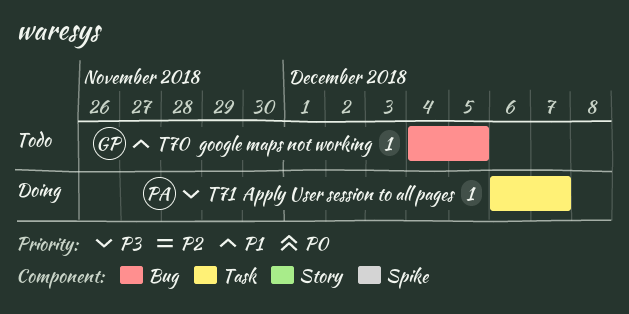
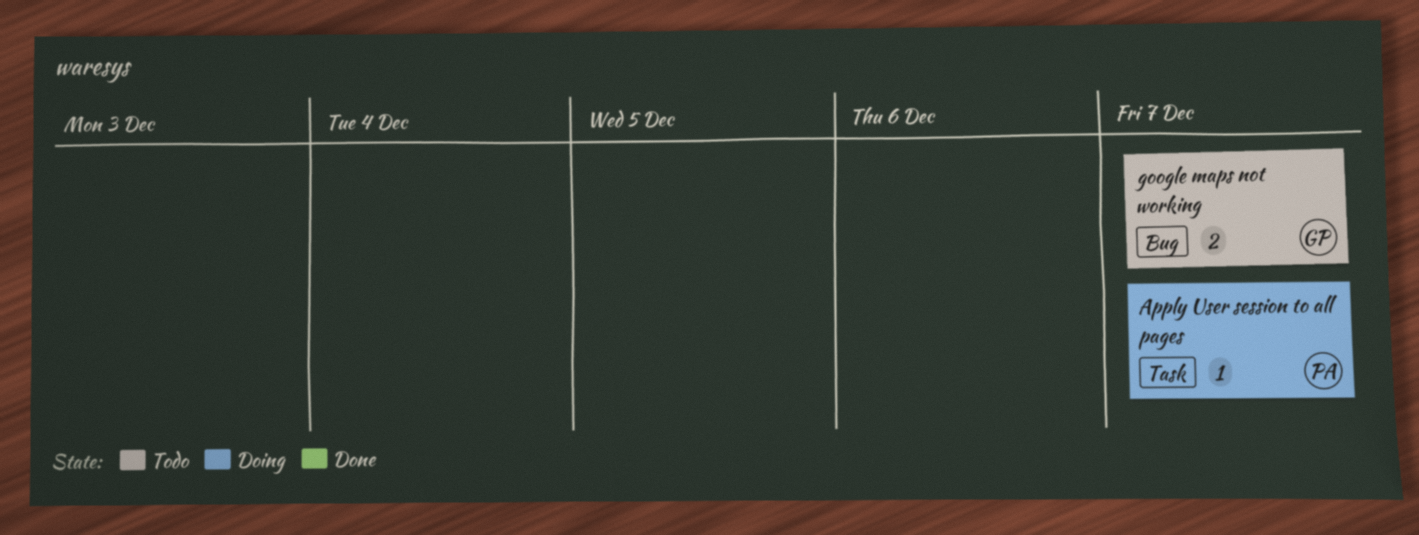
google maps not working, estimate: 1 -> 2
google maps not working, due: Dec 5 -> Dec 7

